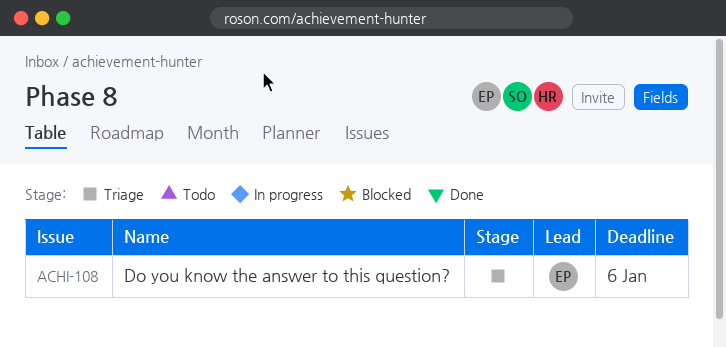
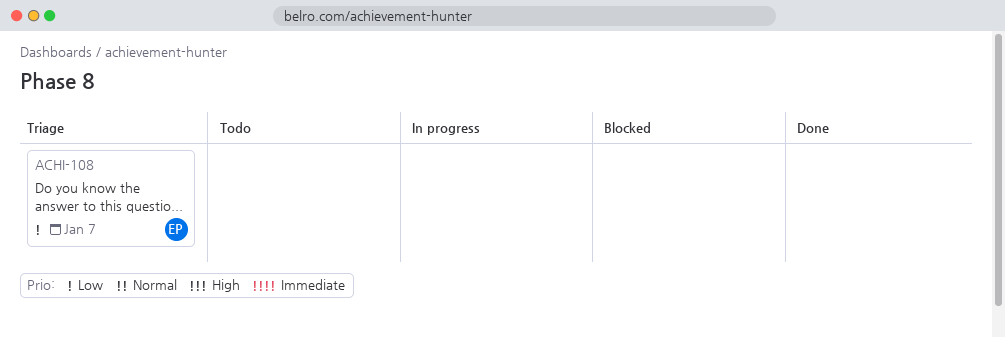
ACHI-108, due: Jan 6 -> Jan 7

